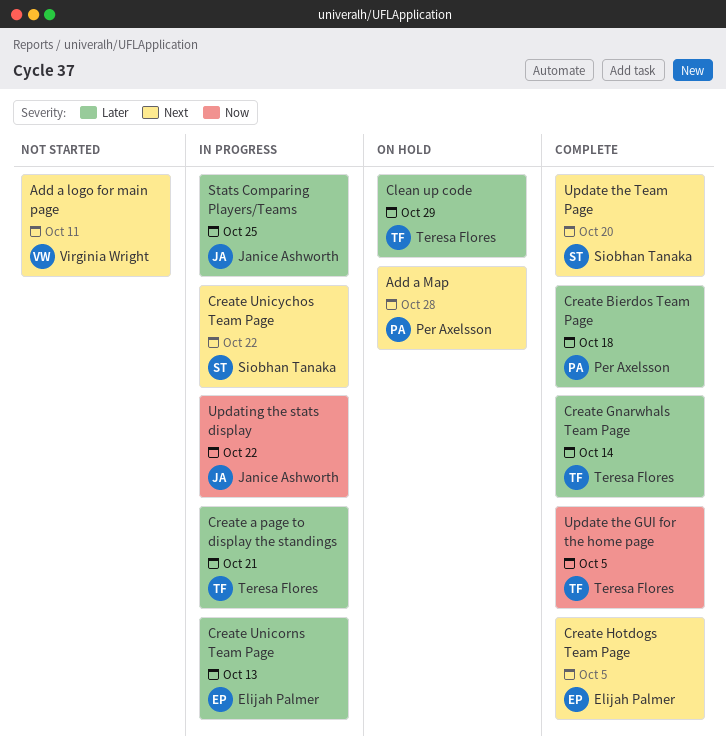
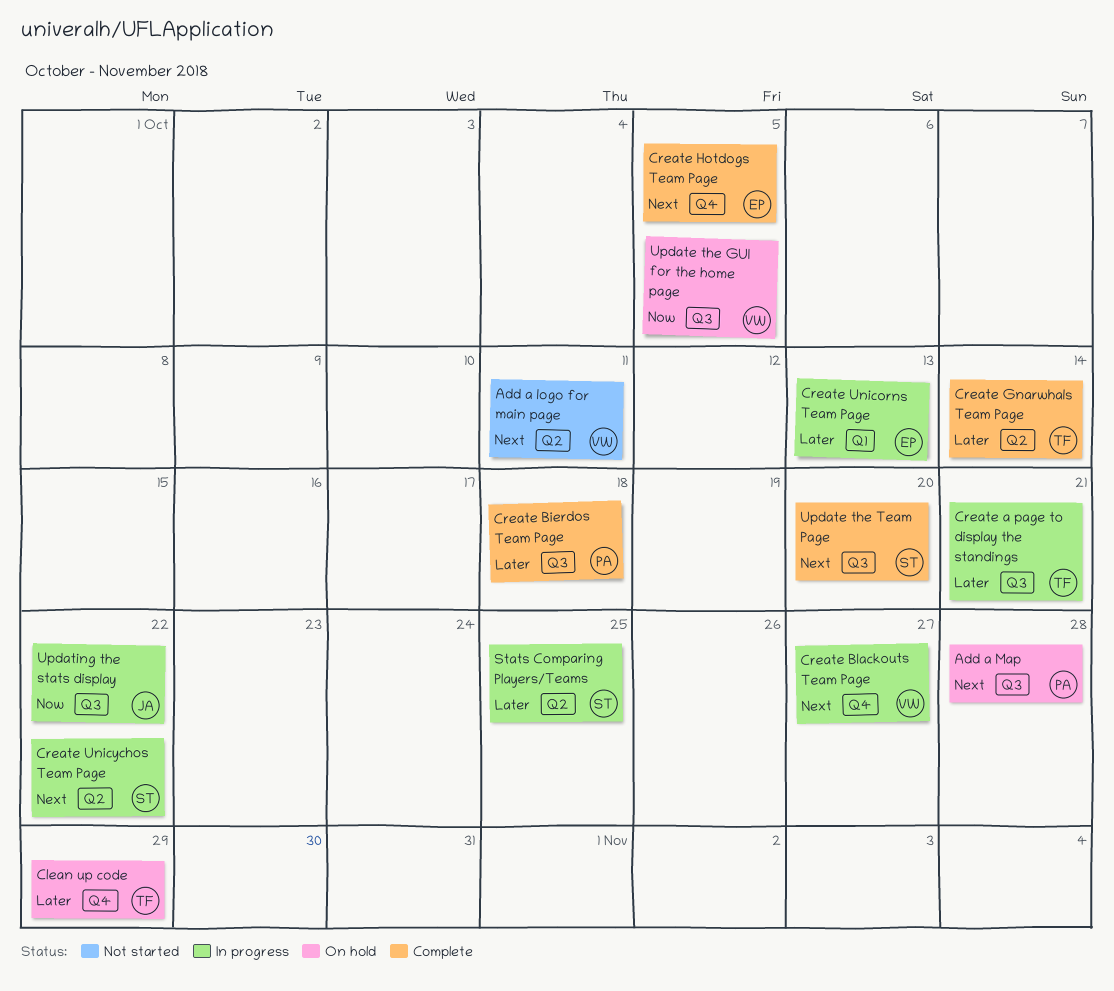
Create Blackouts Team Page: none -> present
Stats Comparing Players/Teams, owner: Janice Ashworth -> Siobhan Tanaka
Update the GUI for the home page, status: Complete -> On hold
Update the GUI for the home page, owner: Teresa Flores -> Virginia Wright

